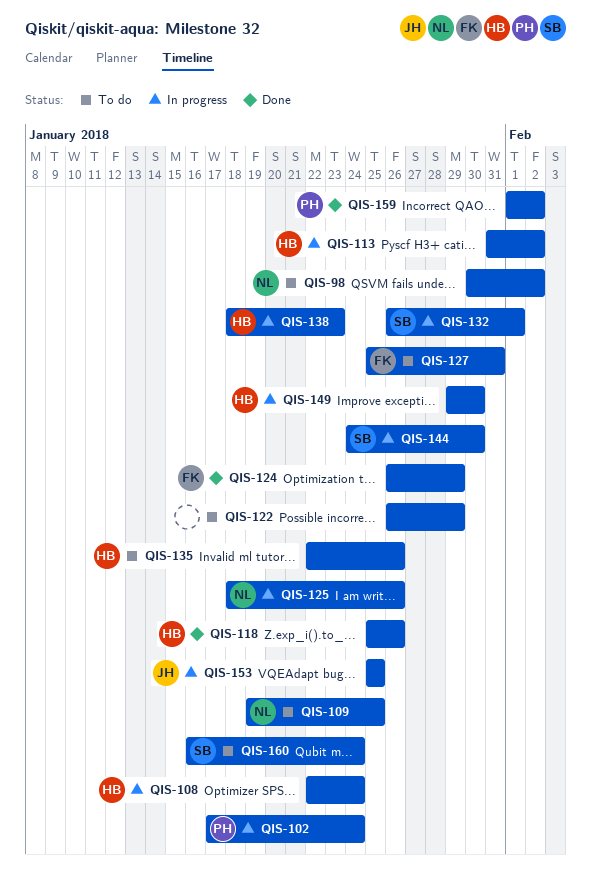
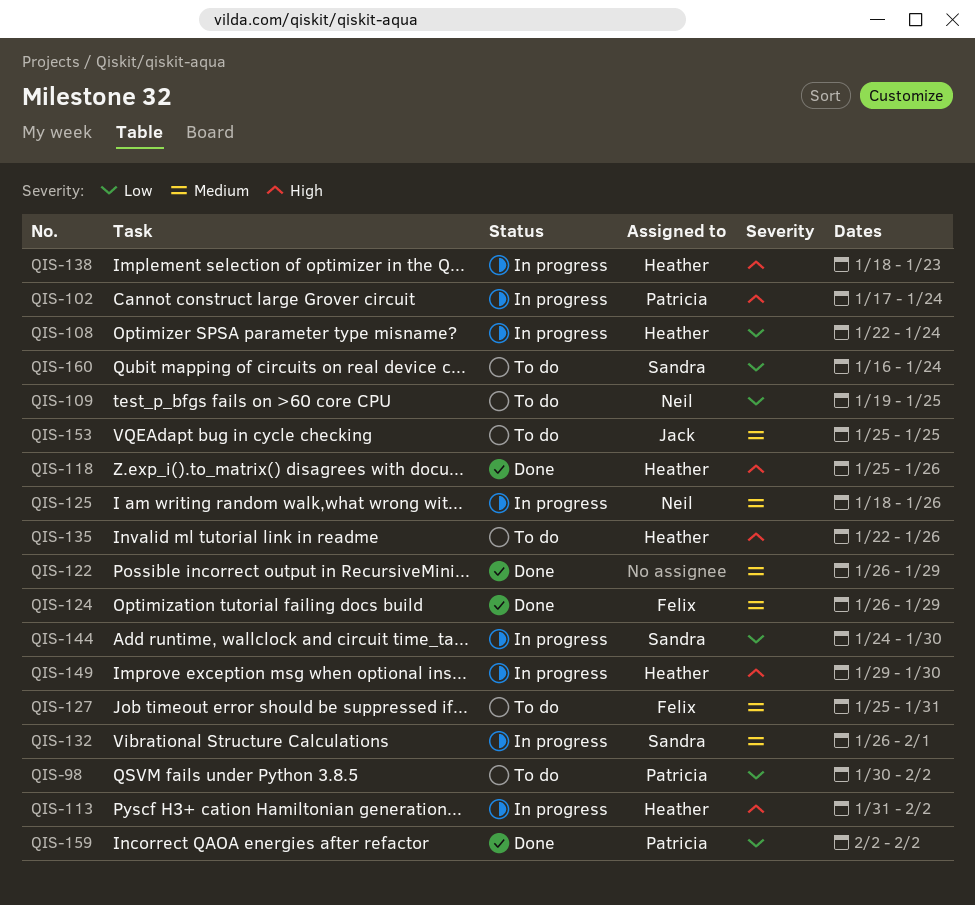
QIS-98, owner: Neil -> Patricia
QIS-122, status: To do -> Done
QIS-153, status: In progress -> To do
QIS-159, start: Feb 1 -> Feb 2

